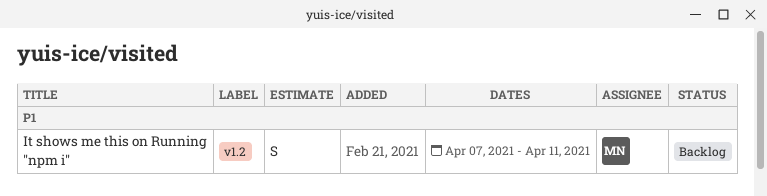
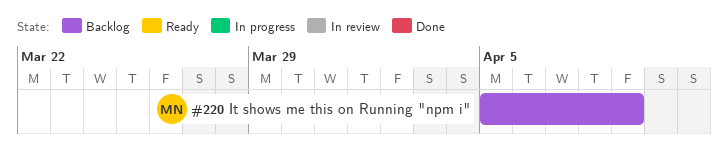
It shows me this on Running "npm i", start: Apr 7 -> Apr 5
It shows me this on Running "npm i", due: Apr 11 -> Apr 9

